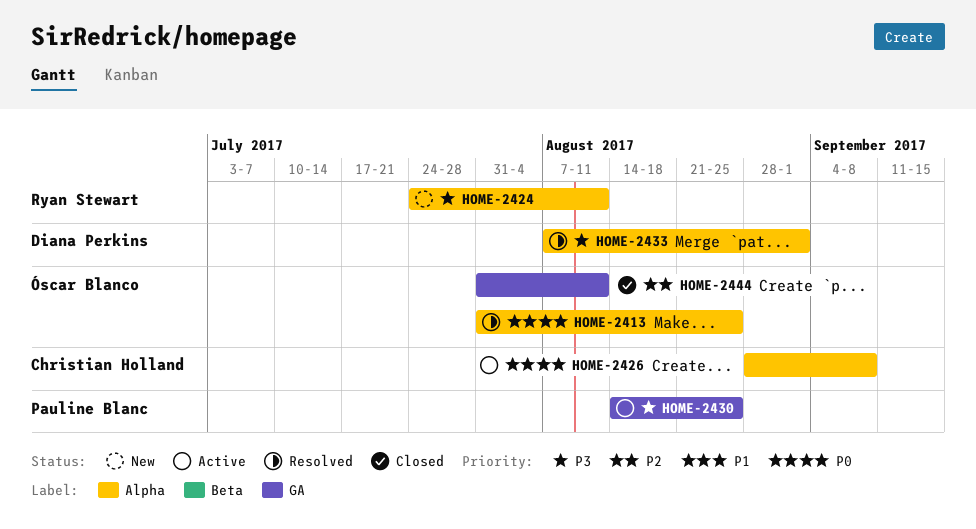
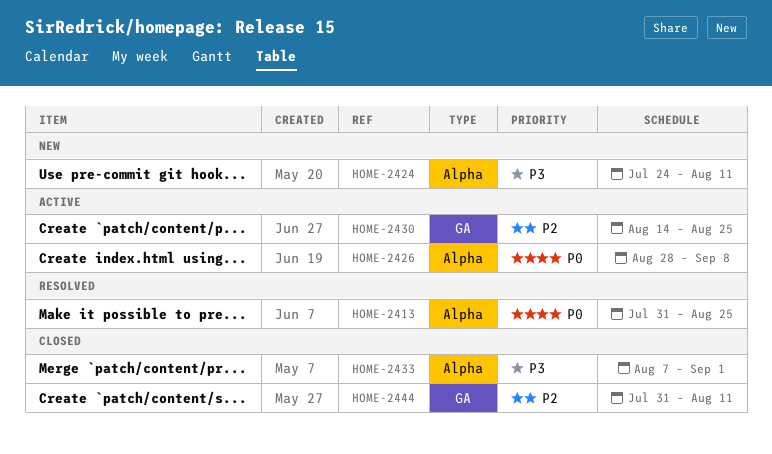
HOME-2430, priority: P3 -> P2
HOME-2433, status: Resolved -> Closed

